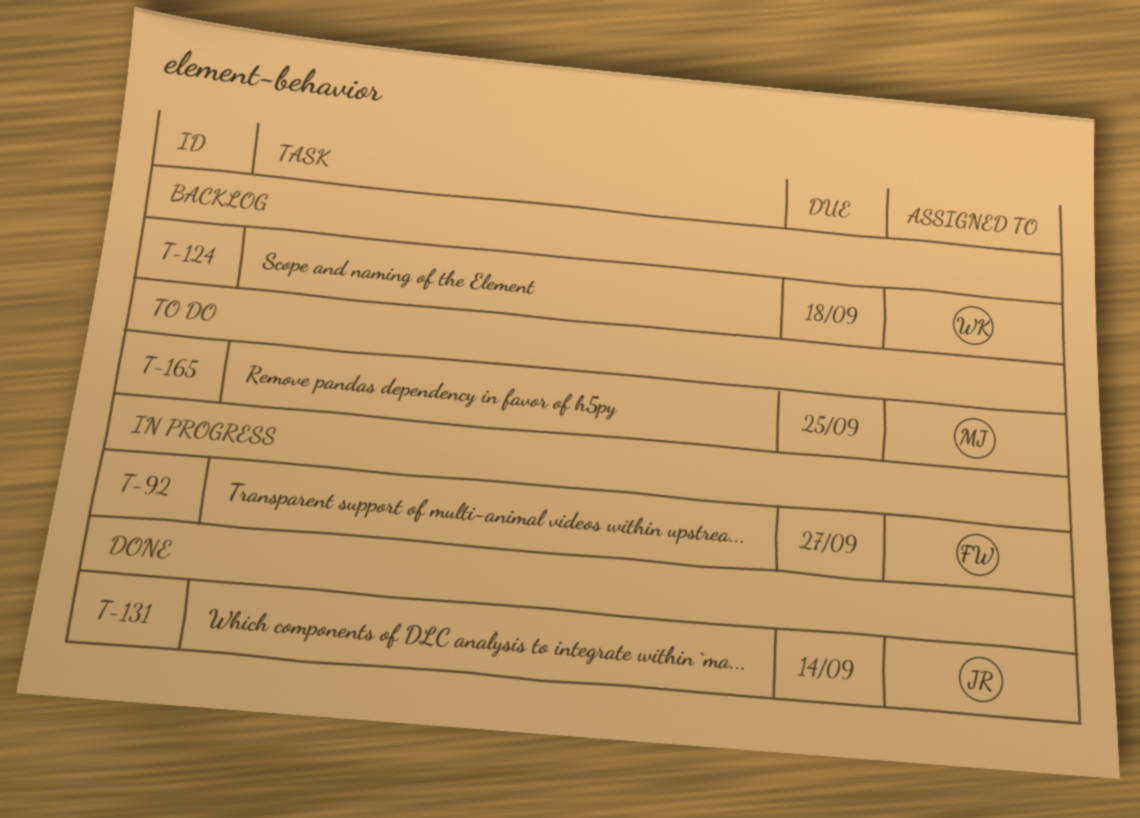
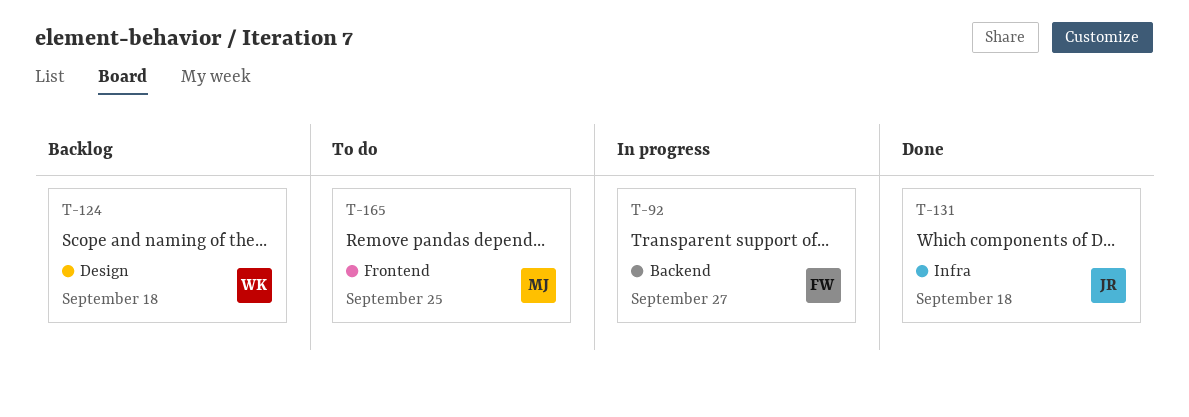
T-131, due: Sep 14 -> Sep 18

